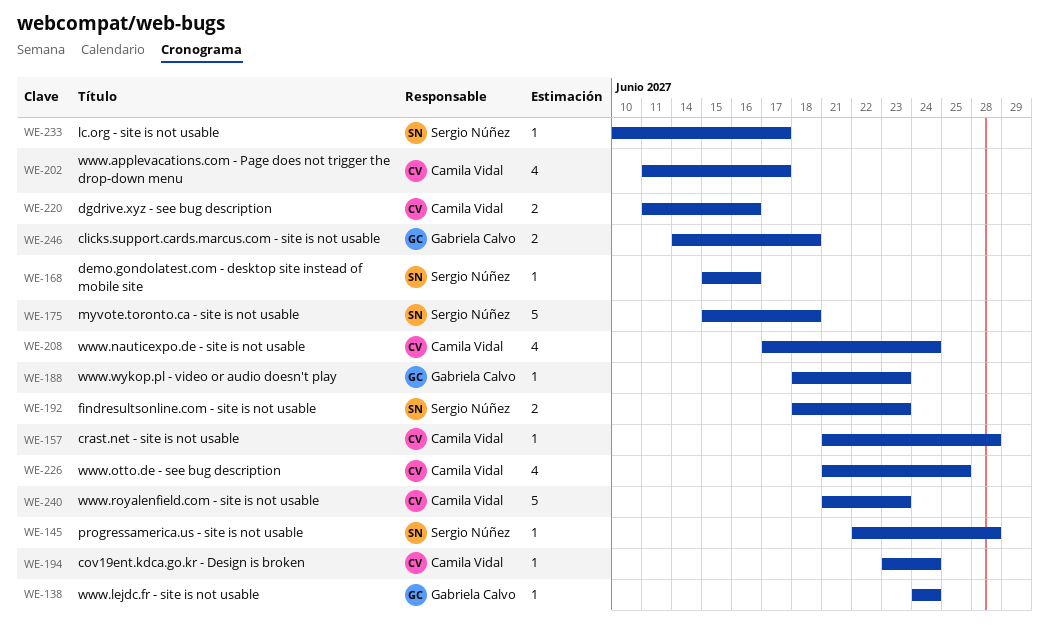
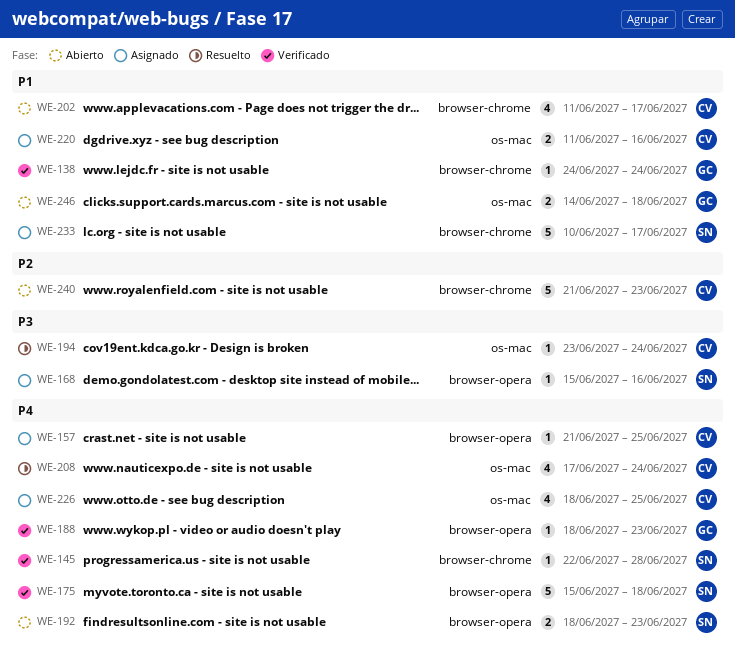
WE-157, due: Jun 28 -> Jun 25
WE-226, start: Jun 21 -> Jun 18
WE-233, estimate: 1 -> 5

